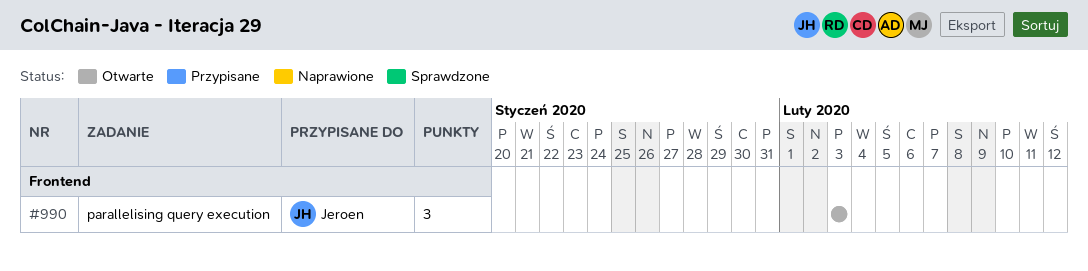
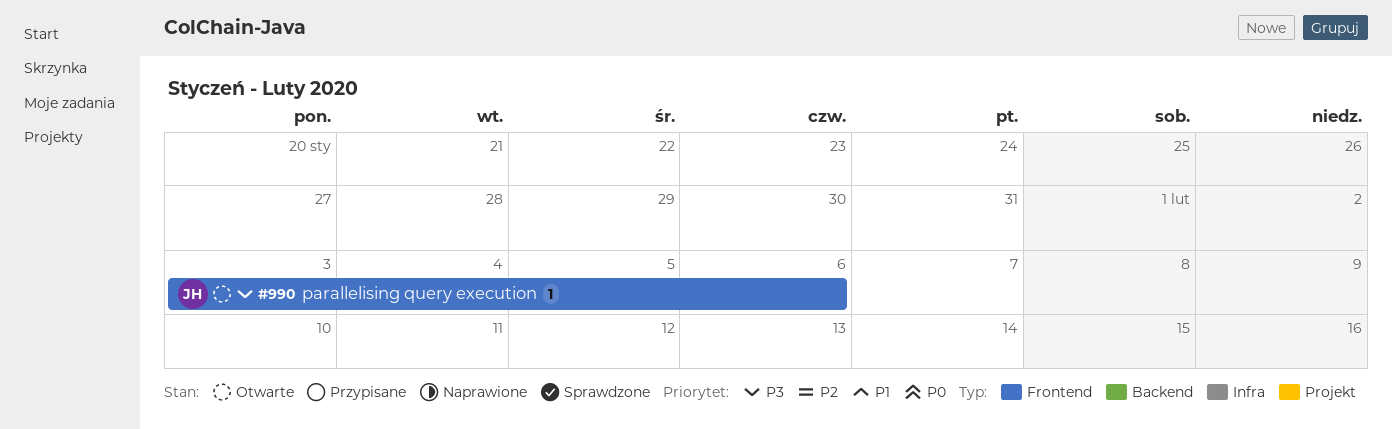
#990, estimate: 3 -> 1
#990, due: Feb 3 -> Feb 6

